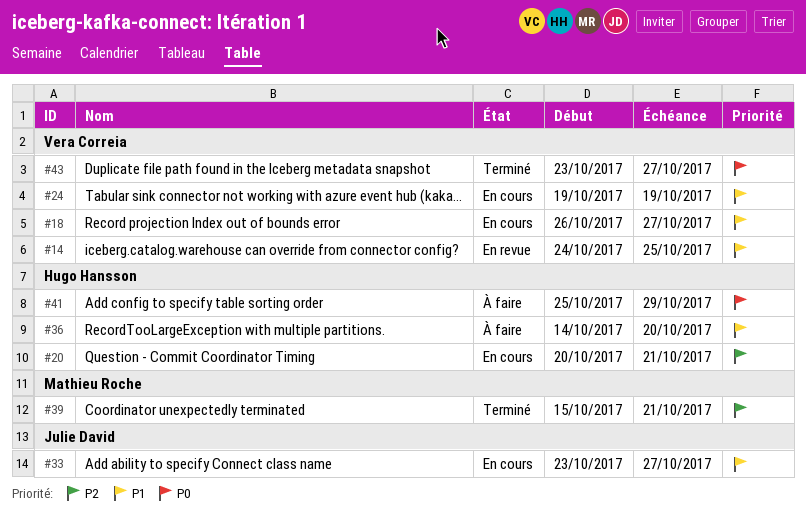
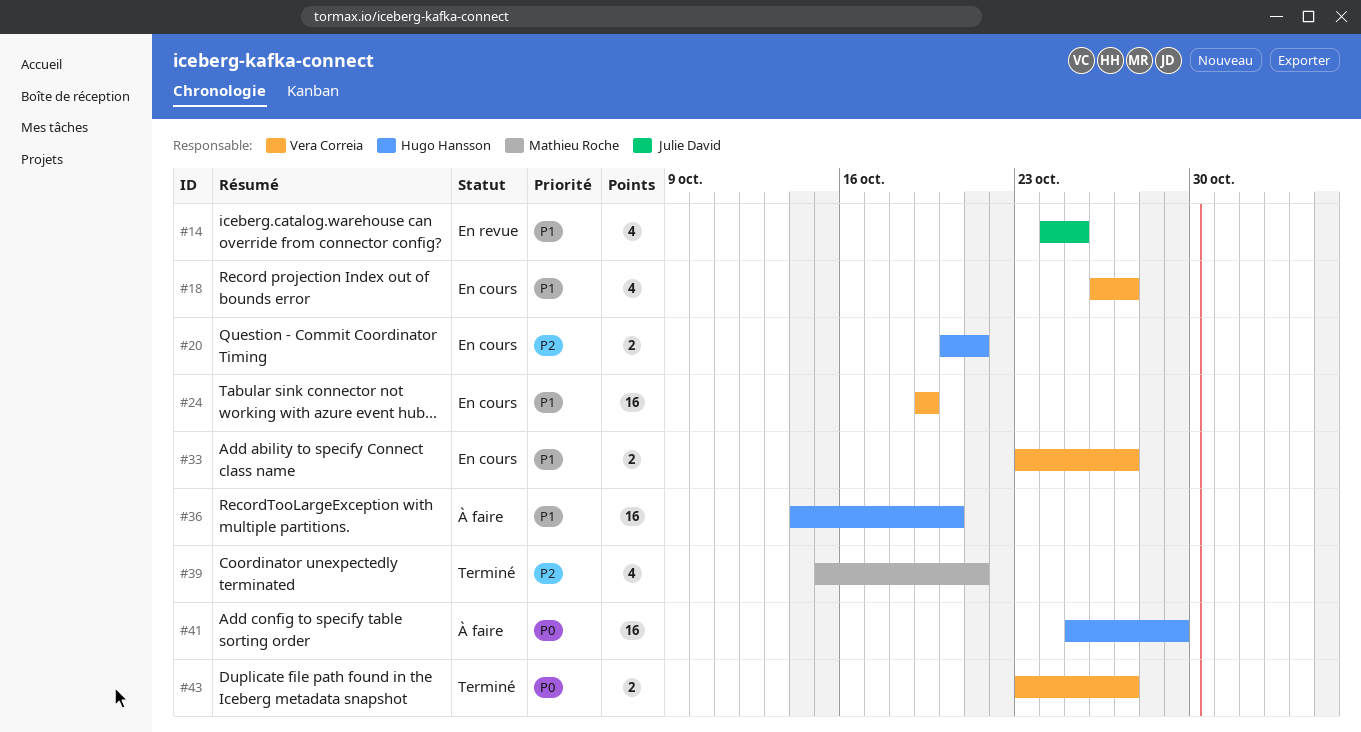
#14, owner: Vera Correia -> Julie David
#33, owner: Julie David -> Vera Correia

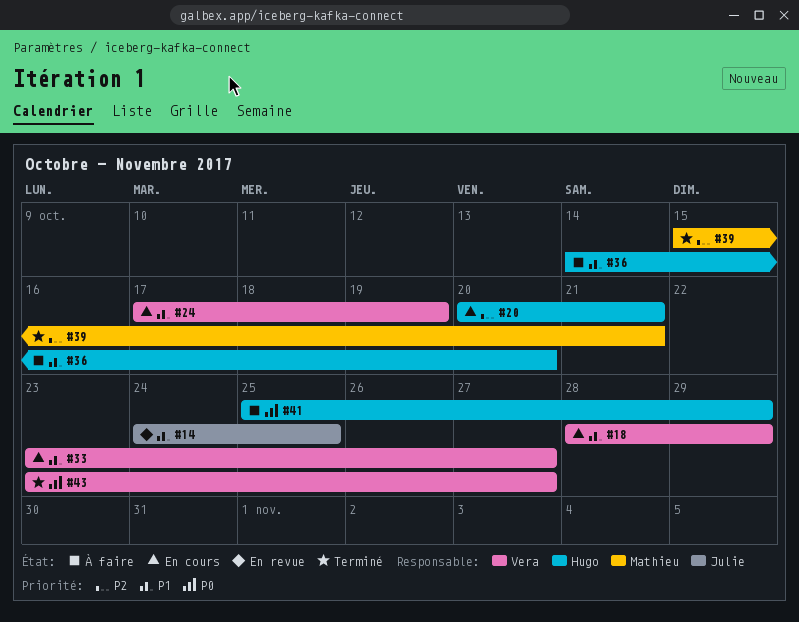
#18, start: Oct 26 -> Oct 28
#18, due: Oct 27 -> Oct 29
#24, start: Oct 19 -> Oct 17

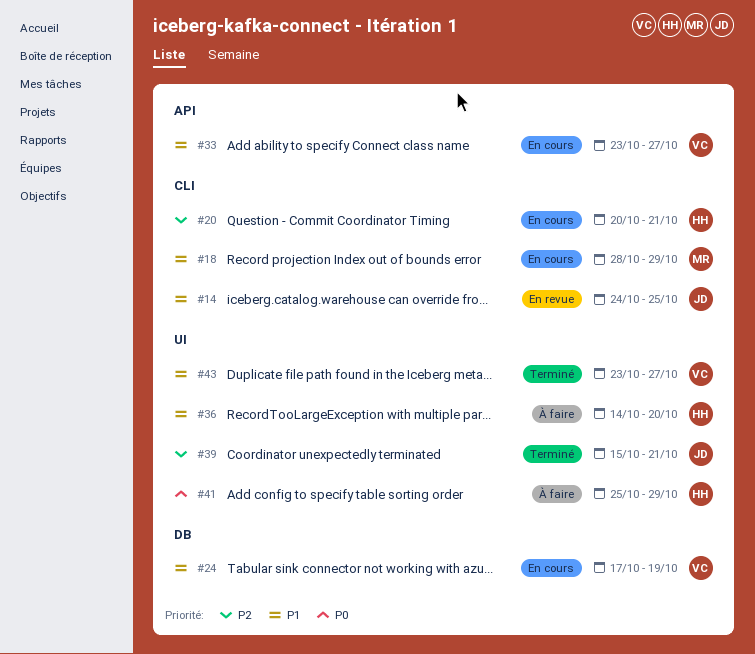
#18, owner: Vera -> Mathieu
#39, owner: Mathieu -> Julie
#43, priority: P0 -> P1

